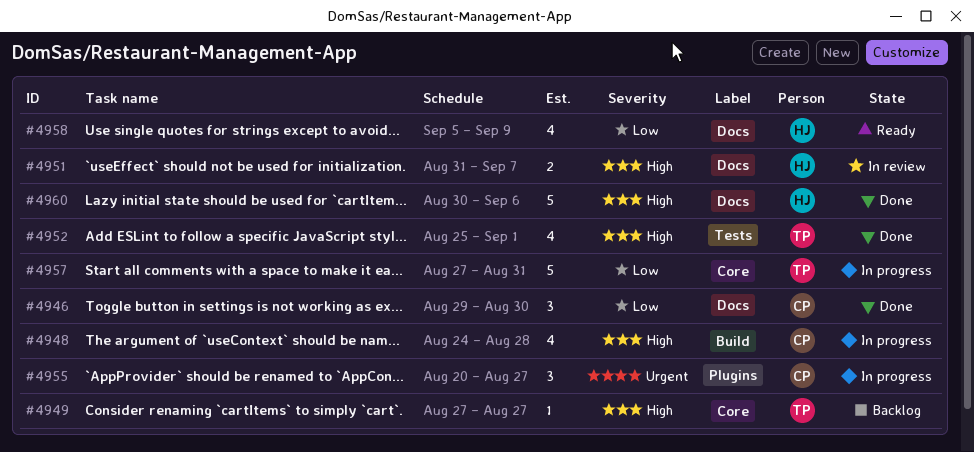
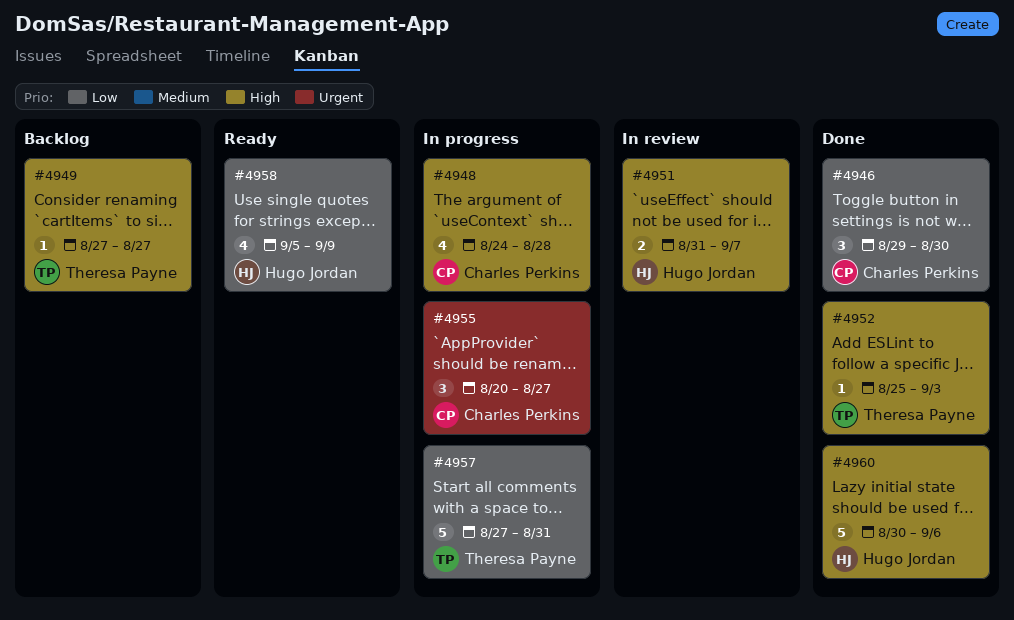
#4952, estimate: 4 -> 1
#4952, due: Sep 1 -> Sep 3

